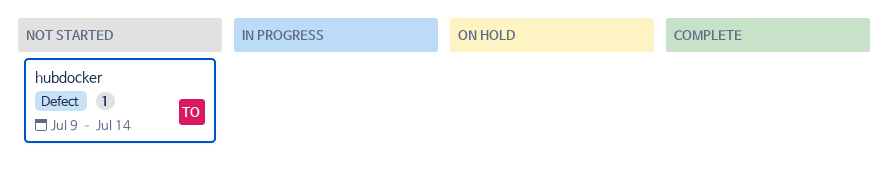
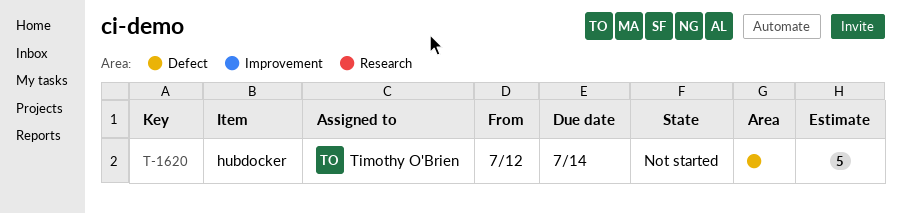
hubdocker, estimate: 1 -> 5
hubdocker, start: Jul 9 -> Jul 12

